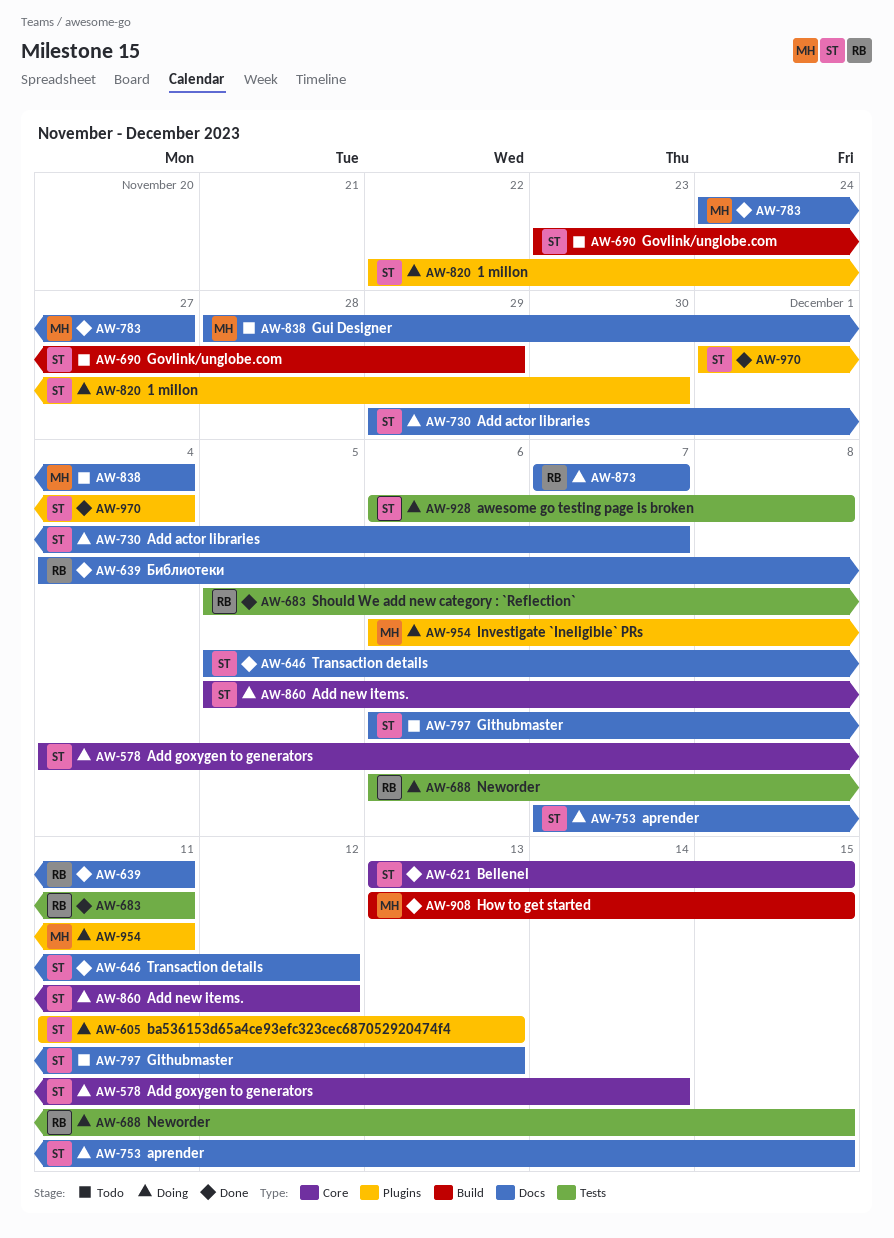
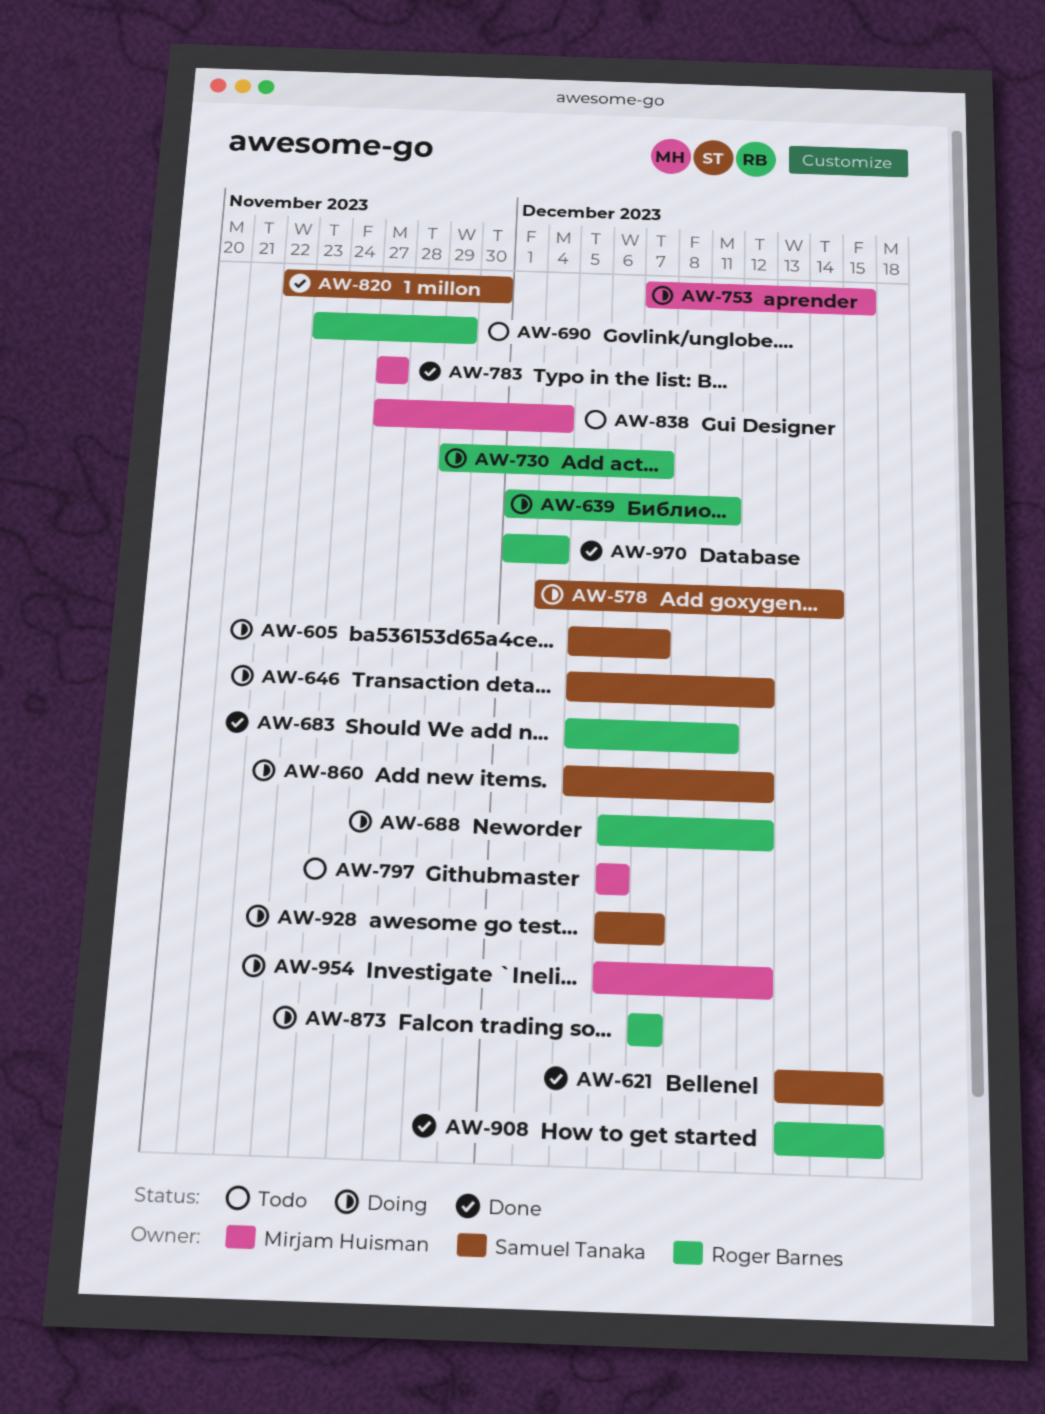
AW-605, start: Dec 11 -> Dec 5
AW-605, due: Dec 13 -> Dec 7
AW-639, status: Done -> Doing
AW-639, start: Dec 4 -> Dec 1
AW-646, status: Done -> Doing
AW-688, due: Dec 15 -> Dec 12
AW-690, owner: Samuel Tanaka -> Roger Barnes
AW-730, owner: Samuel Tanaka -> Roger Barnes
AW-753, owner: Samuel Tanaka -> Mirjam Huisman
AW-783, start: Nov 24 -> Nov 27
AW-797, owner: Samuel Tanaka -> Mirjam Huisman
AW-797, due: Dec 13 -> Dec 6
AW-820, status: Doing -> Done
AW-838, start: Nov 28 -> Nov 27
AW-908, owner: Mirjam Huisman -> Roger Barnes
AW-928, due: Dec 8 -> Dec 7
AW-954, due: Dec 11 -> Dec 12
AW-970, owner: Samuel Tanaka -> Roger Barnes

